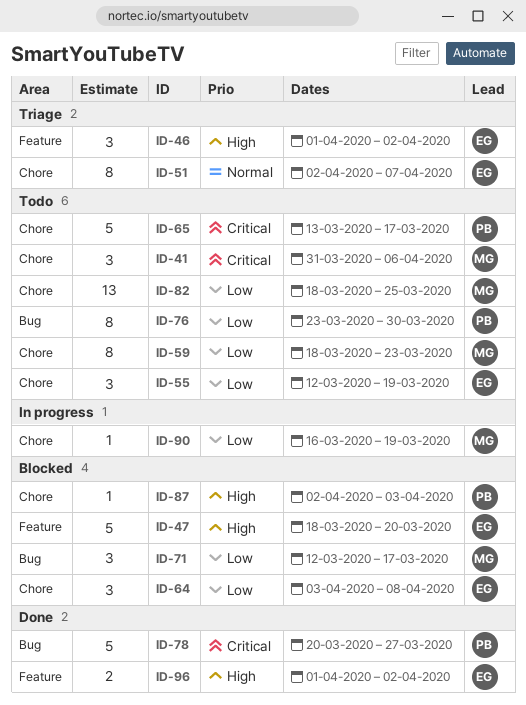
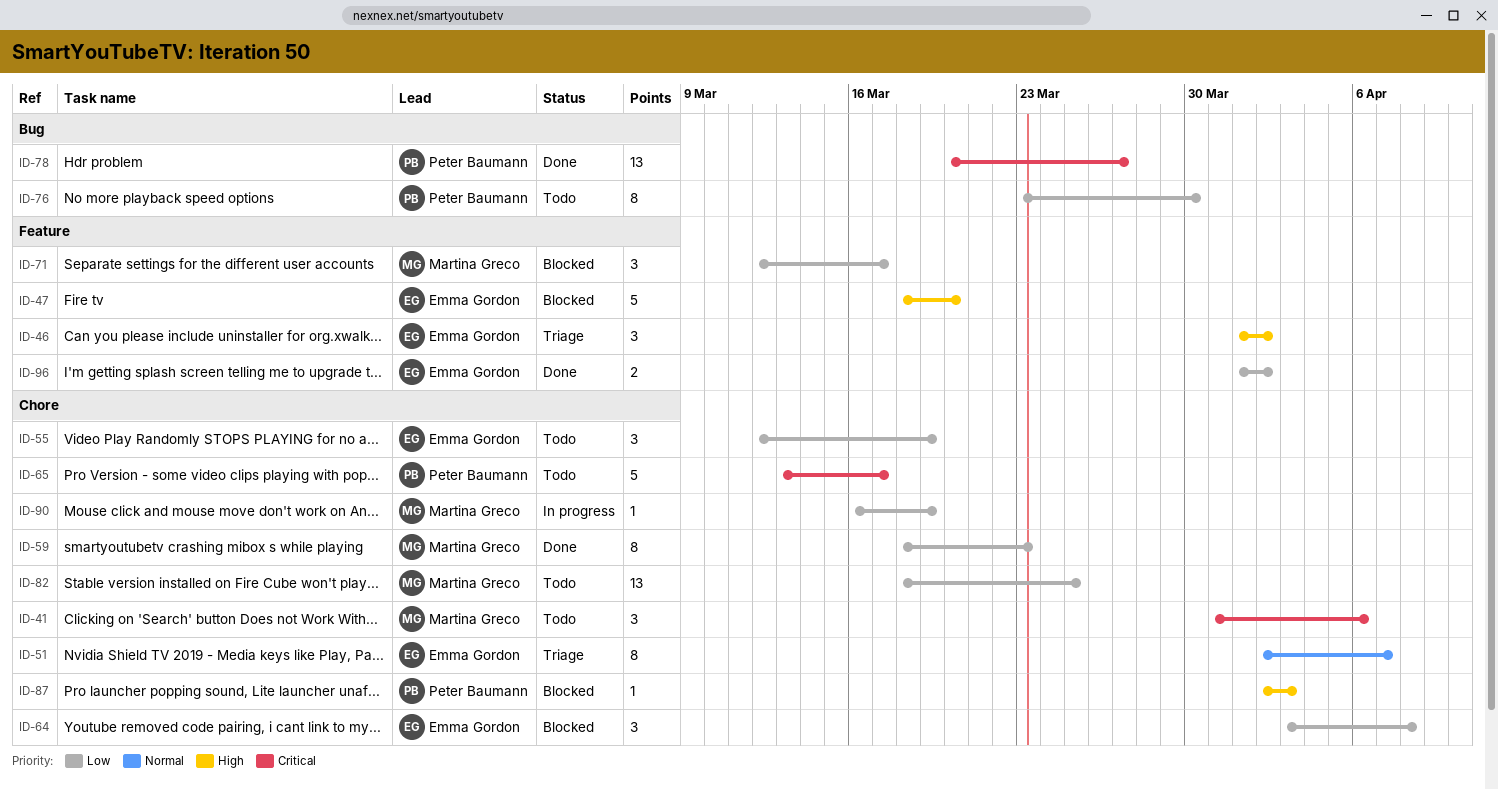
ID-59, status: Todo -> Done
ID-71, label: Bug -> Feature
ID-78, estimate: 5 -> 13
ID-96, priority: High -> Low

